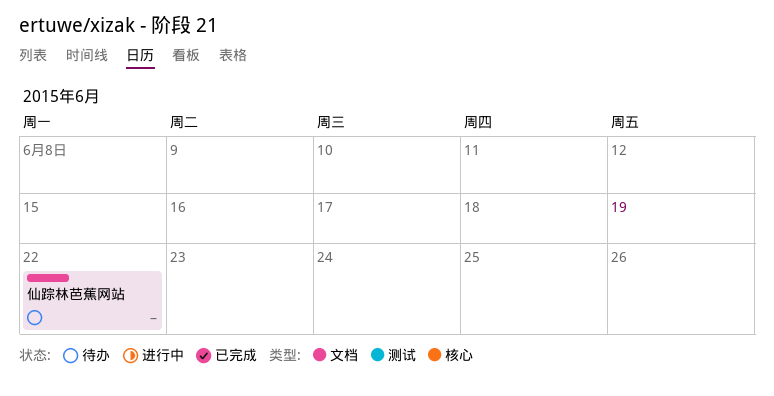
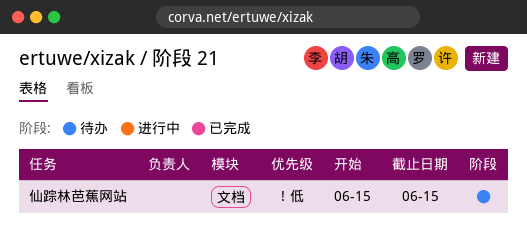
仙踪林芭蕉网站, due: Jun 22 -> Jun 15

